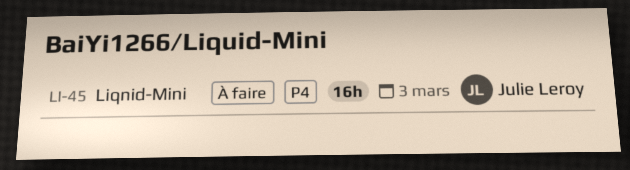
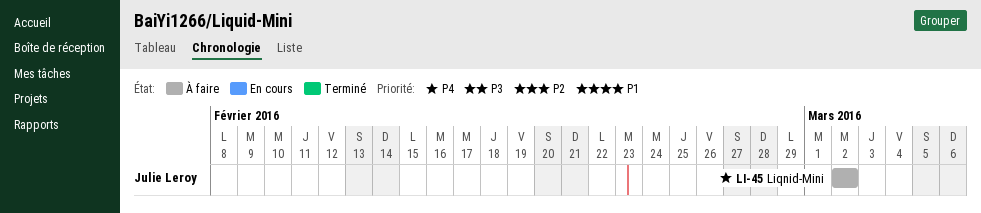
LI-45, due: Mar 3 -> Mar 2

